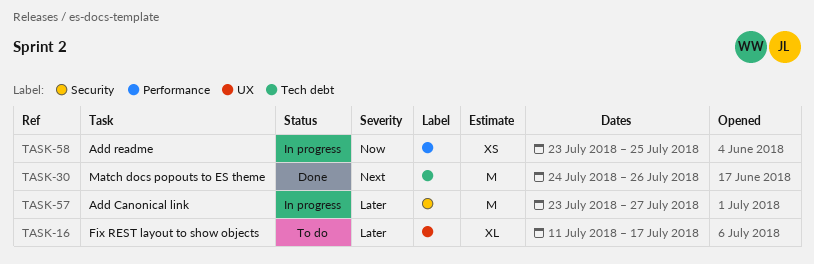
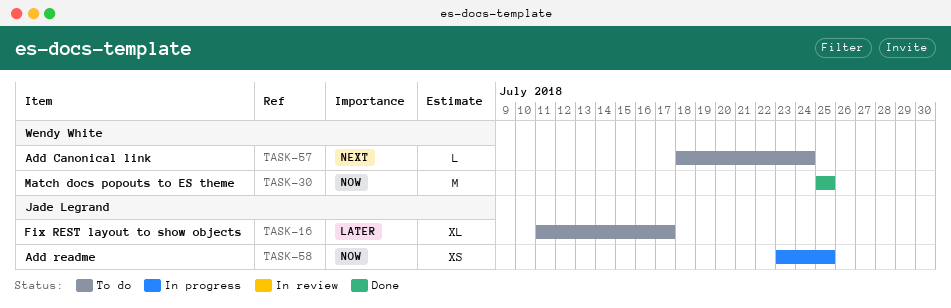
TASK-30, priority: Next -> Now
TASK-30, start: Jul 24 -> Jul 25
TASK-30, due: Jul 26 -> Jul 25
TASK-57, status: In progress -> To do
TASK-57, priority: Later -> Next
TASK-57, estimate: M -> L
TASK-57, start: Jul 23 -> Jul 18
TASK-57, due: Jul 27 -> Jul 24

